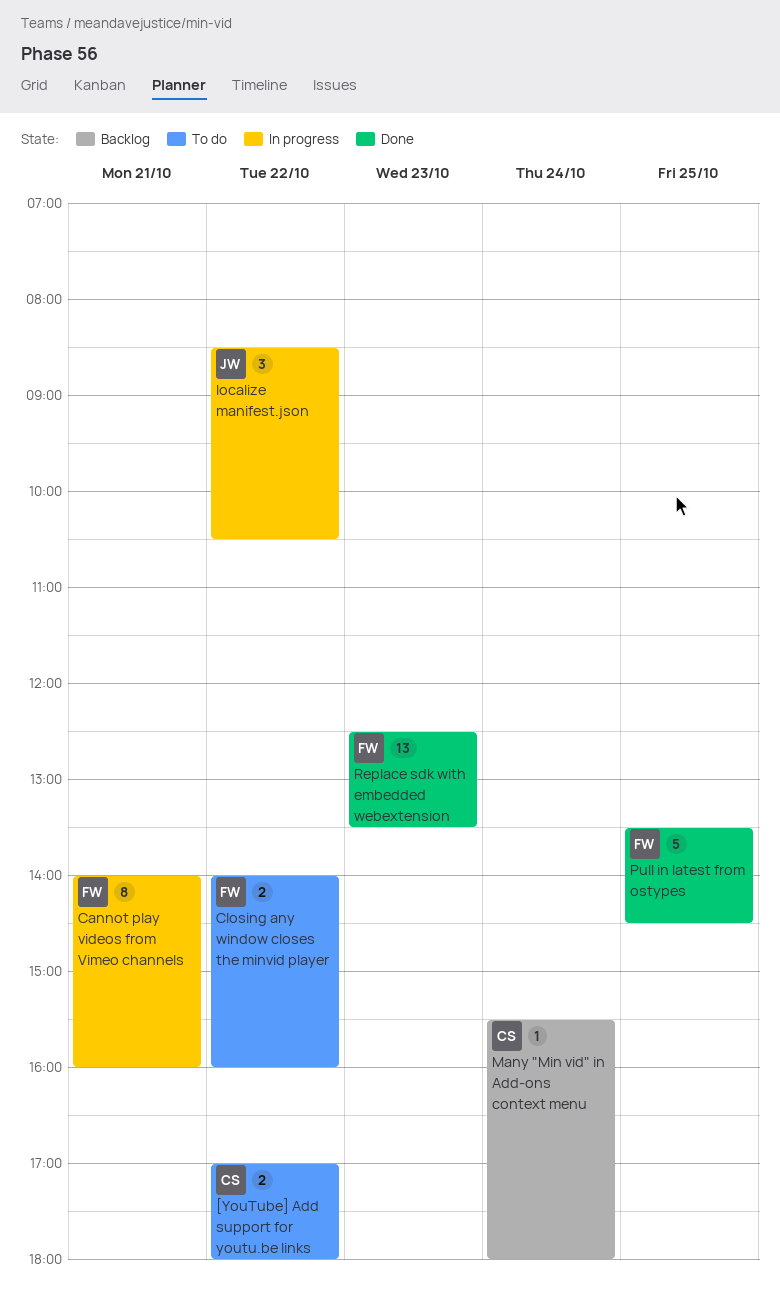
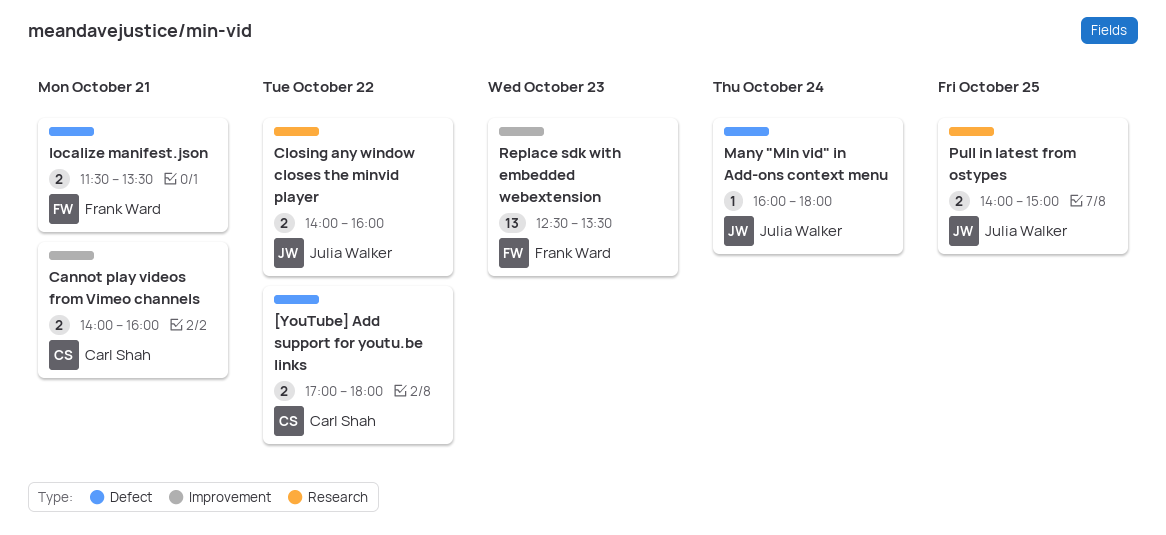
Cannot play videos from Vimeo channels, owner: Frank Ward -> Carl Shah
Cannot play videos from Vimeo channels, estimate: 8 -> 2
Closing any window closes the minvid player, owner: Frank Ward -> Julia Walker
localize manifest.json, owner: Julia Walker -> Frank Ward
localize manifest.json, estimate: 3 -> 2
localize manifest.json, day: Oct 22 -> Oct 21
localize manifest.json, begins: 08:30 -> 11:30
localize manifest.json, ends: 10:30 -> 13:30
Many "Min vid" in Add-ons context menu, owner: Carl Shah -> Julia Walker
Many "Min vid" in Add-ons context menu, begins: 15:30 -> 16:00
Pull in latest from ostypes, owner: Frank Ward -> Julia Walker
Pull in latest from ostypes, estimate: 5 -> 2
Pull in latest from ostypes, begins: 13:30 -> 14:00
Pull in latest from ostypes, ends: 14:30 -> 15:00

